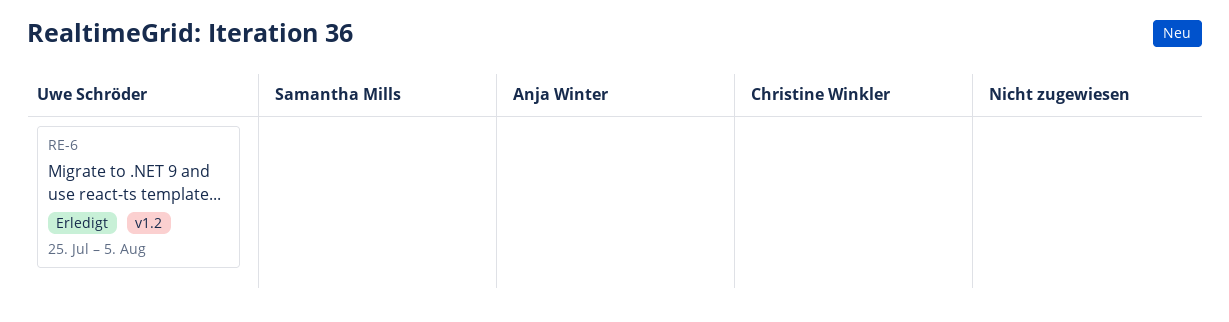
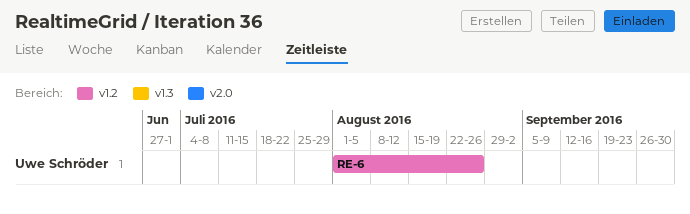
RE-6, start: Jul 25 -> Aug 1
RE-6, due: Aug 5 -> Aug 26

